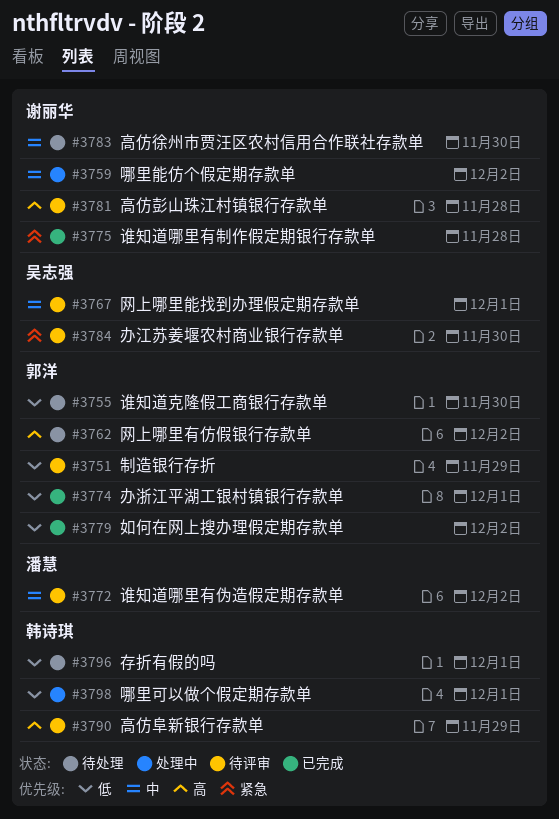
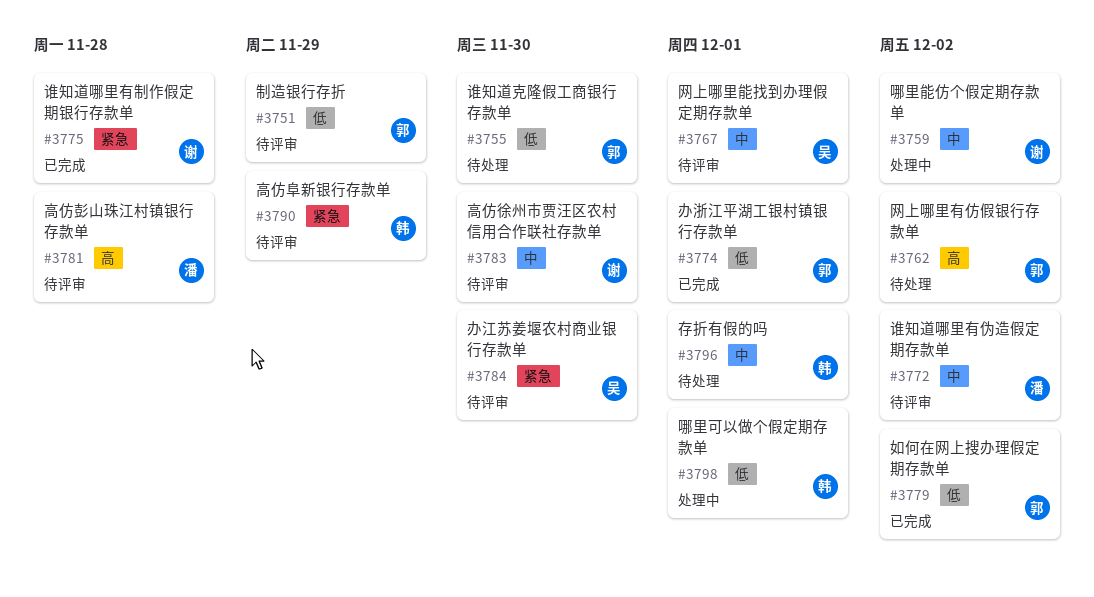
#3781, owner: 谢丽华 -> 潘慧
#3783, status: 待处理 -> 待评审
#3790, priority: 高 -> 紧急
#3796, priority: 低 -> 中

